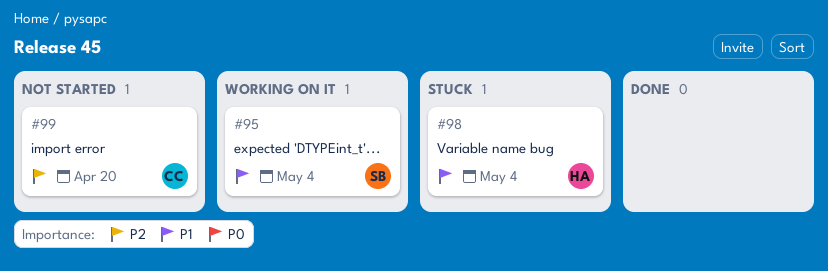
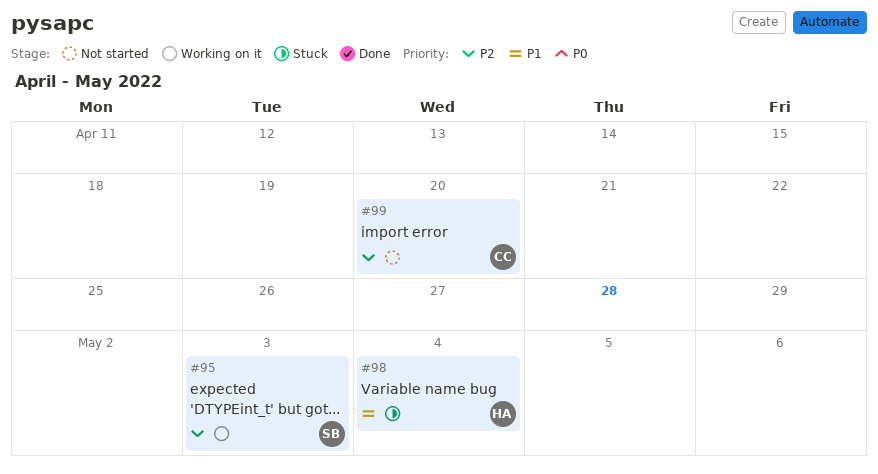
#95, priority: P1 -> P2
#95, due: May 4 -> May 3

